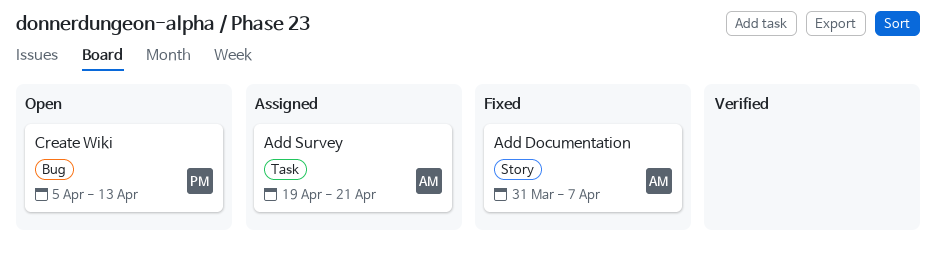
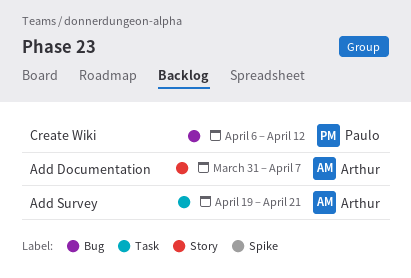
Create Wiki, start: Apr 5 -> Apr 6
Create Wiki, due: Apr 13 -> Apr 12

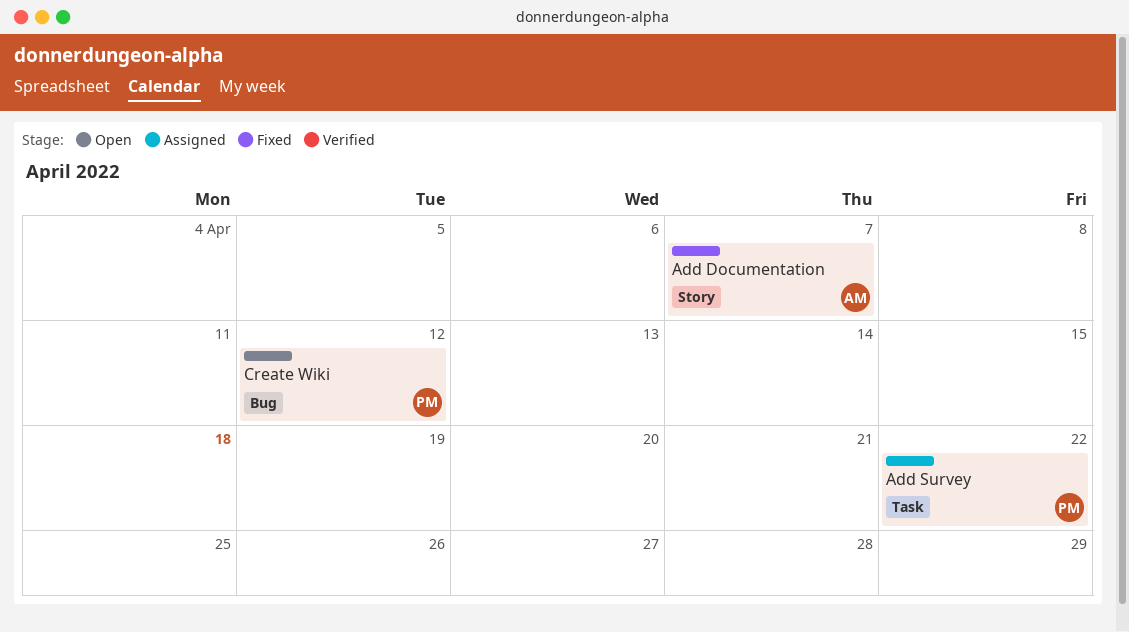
Add Survey, owner: Arthur -> Paulo
Add Survey, due: Apr 21 -> Apr 22

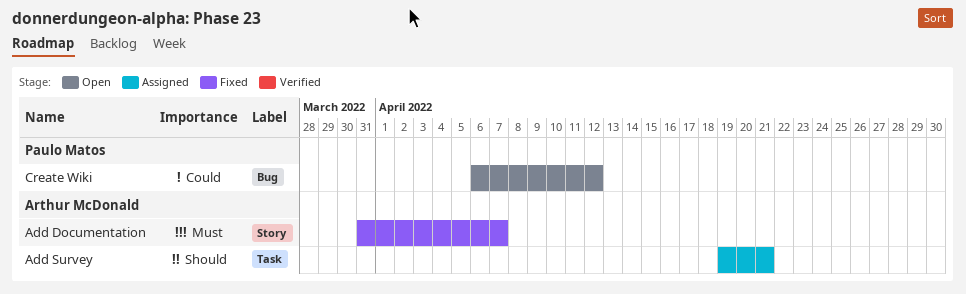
Add Survey, owner: Paulo Matos -> Arthur McDonald
Add Survey, due: Apr 22 -> Apr 21

